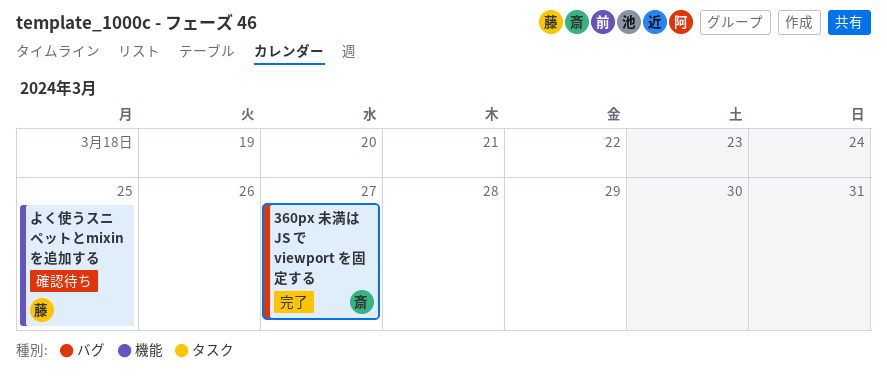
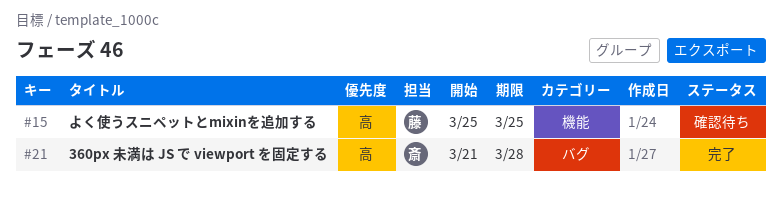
360px 未満は JS で viewport を固定する, due: Mar 27 -> Mar 28

